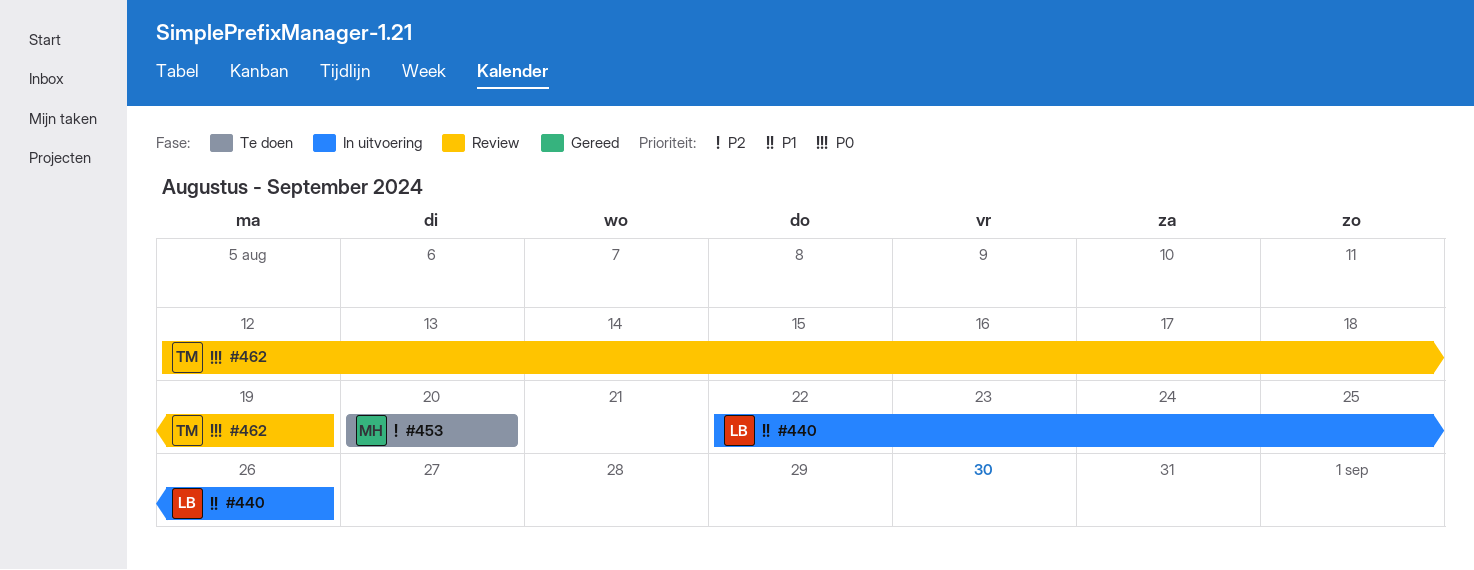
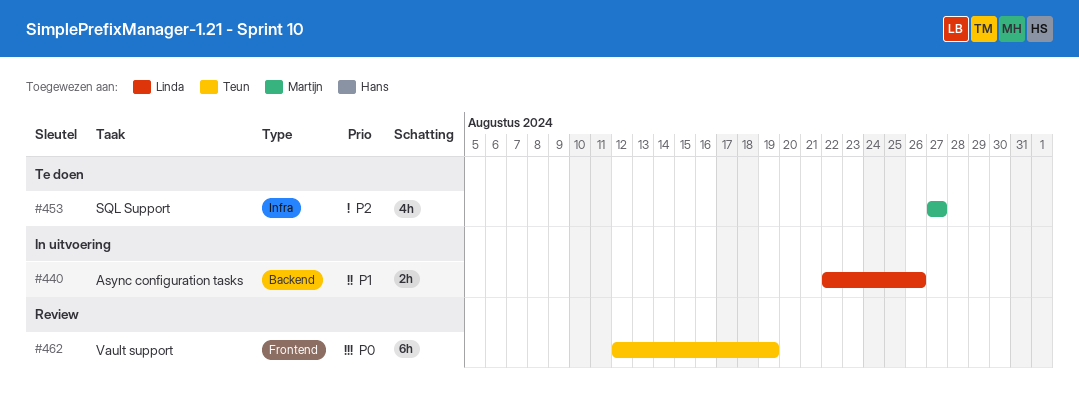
#453, start: Aug 20 -> Aug 27
#453, due: Aug 20 -> Aug 27

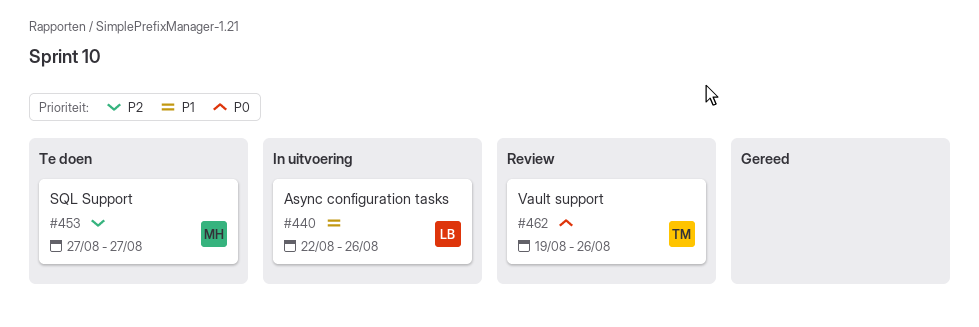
#462, start: Aug 12 -> Aug 19
#462, due: Aug 19 -> Aug 26

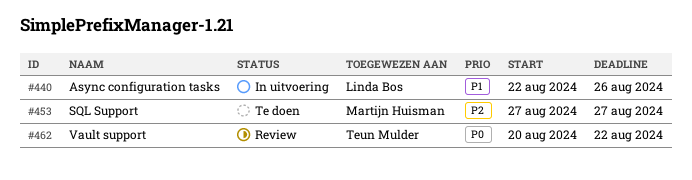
#462, start: Aug 19 -> Aug 20
#462, due: Aug 26 -> Aug 22

